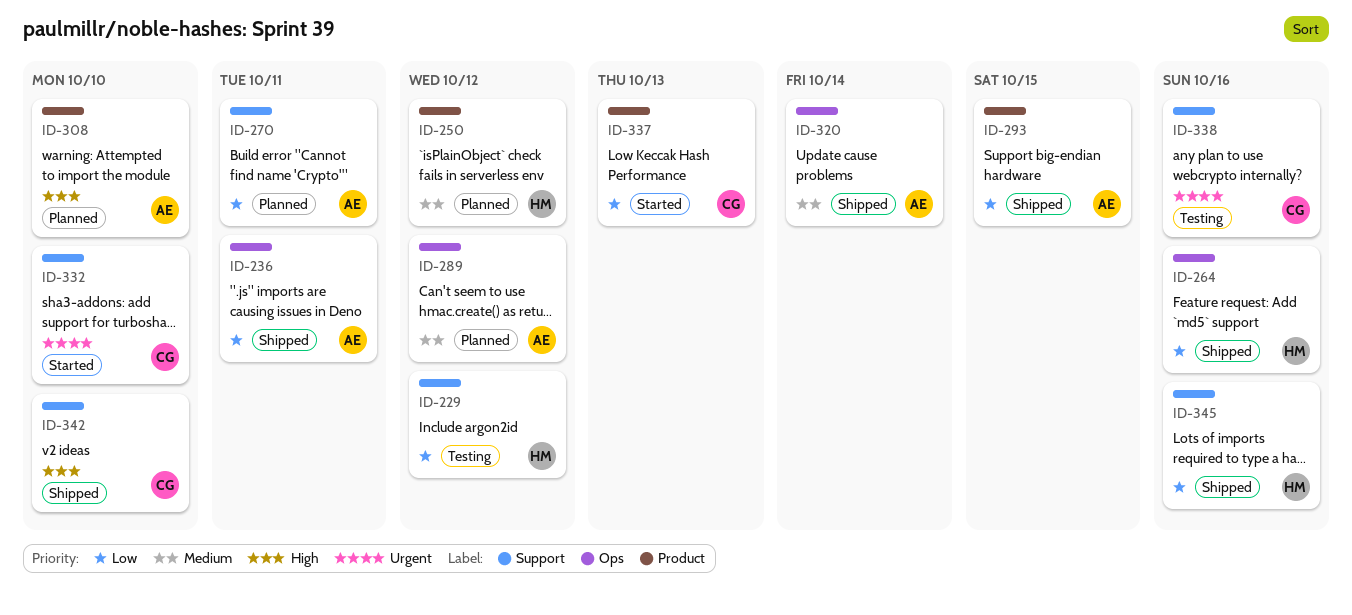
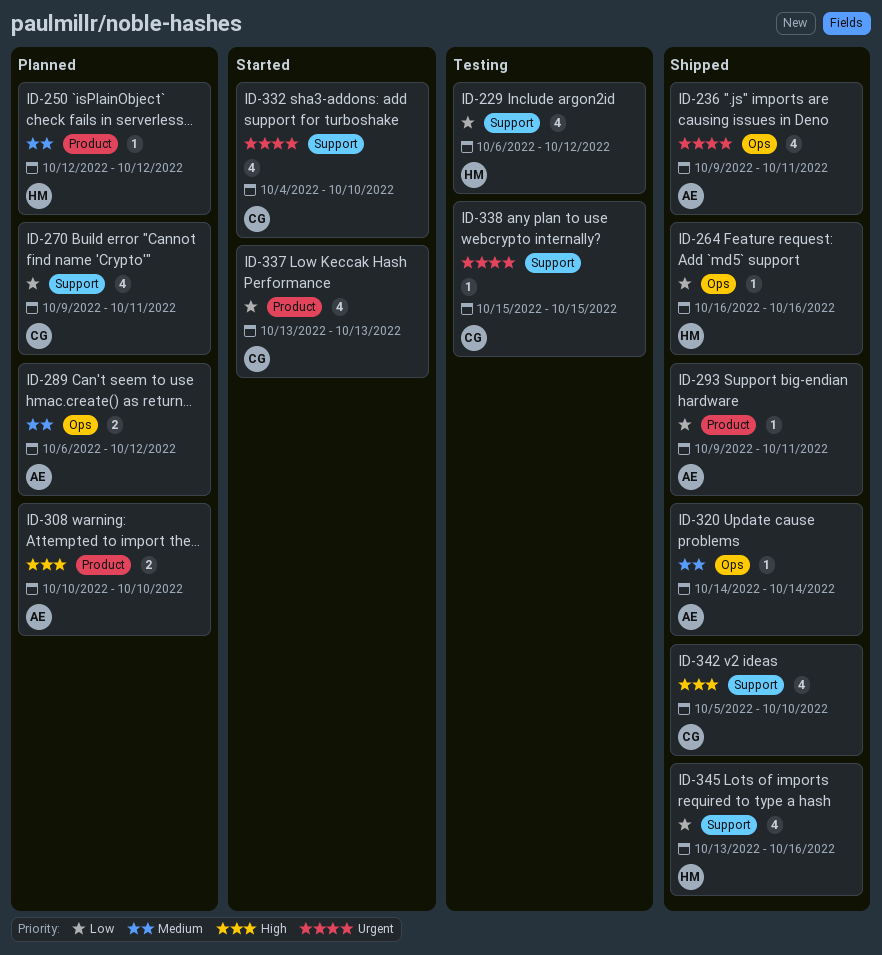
ID-236, priority: Low -> Urgent
ID-270, owner: AE -> CG
ID-293, due: Oct 15 -> Oct 11
ID-338, due: Oct 16 -> Oct 15

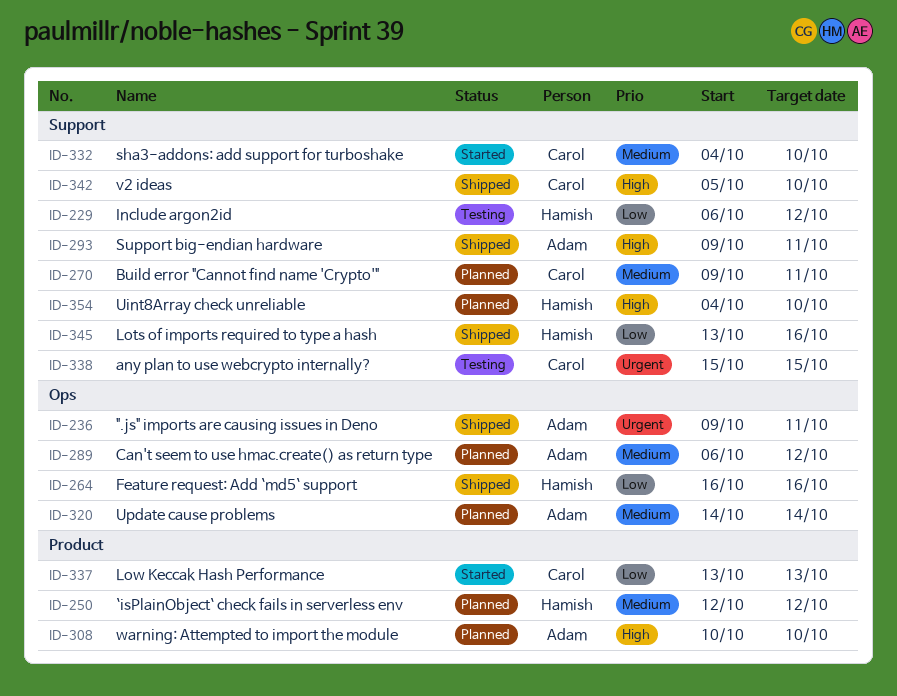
ID-270, priority: Low -> Medium
ID-293, priority: Low -> High
ID-293, label: Product -> Support
ID-320, status: Shipped -> Planned
ID-332, priority: Urgent -> Medium
ID-354: none -> present

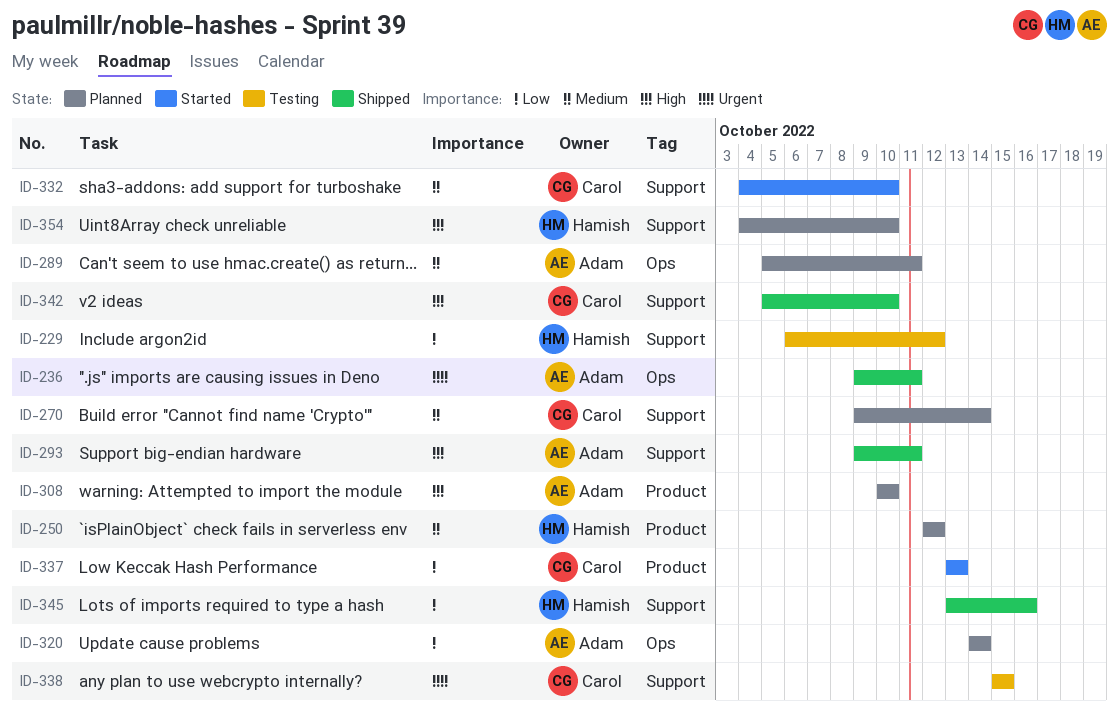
ID-264: present -> none
ID-270, due: Oct 11 -> Oct 14
ID-289, start: Oct 6 -> Oct 5
ID-289, due: Oct 12 -> Oct 11
ID-320, priority: Medium -> Low

